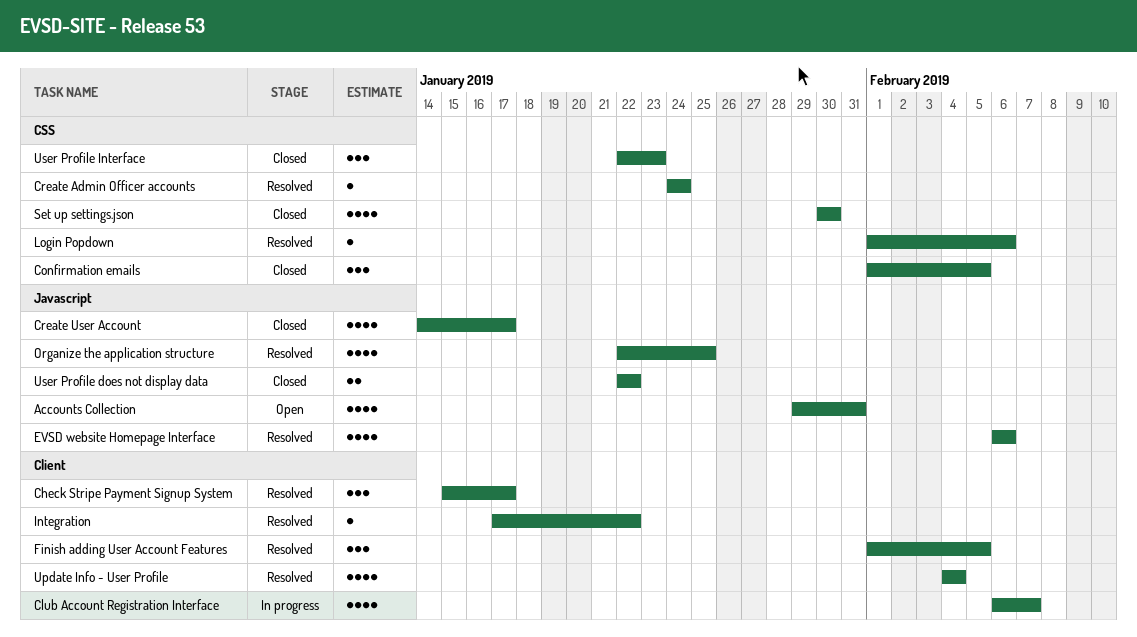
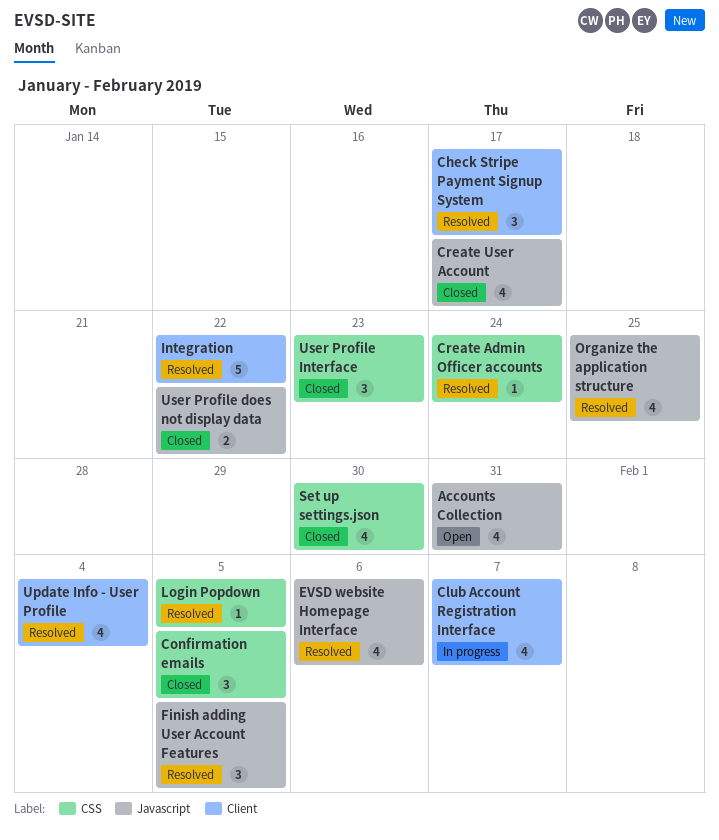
Finish adding User Account Features, label: Client -> Javascript
Integration, estimate: 1 -> 5
Login Popdown, due: Feb 6 -> Feb 5

